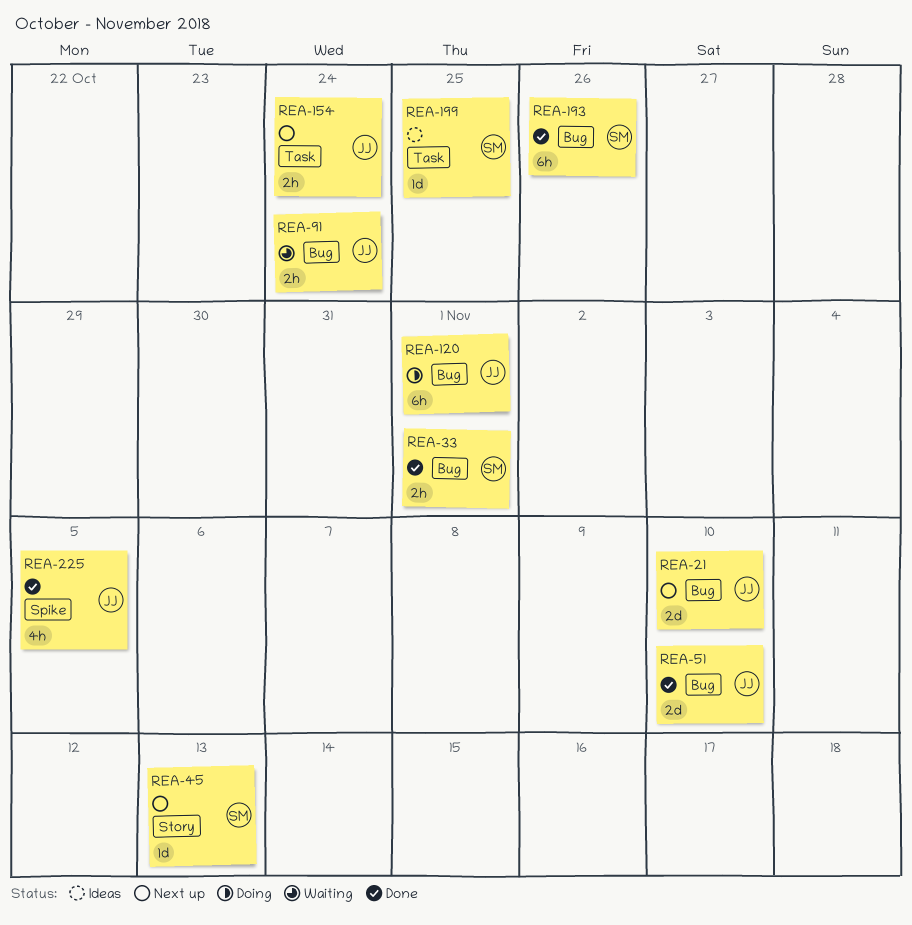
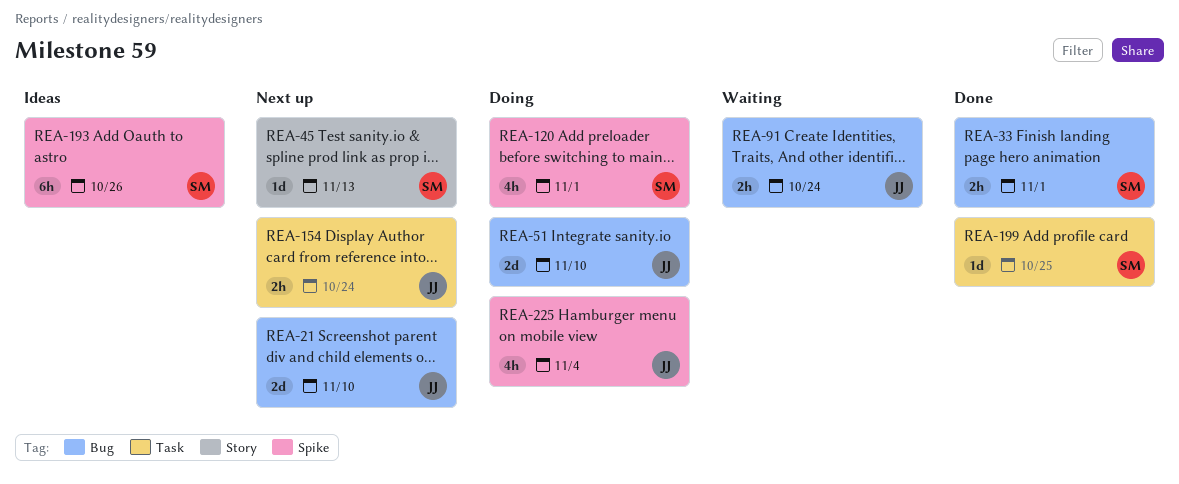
REA-51, status: Done -> Doing
REA-120, owner: JJ -> SM
REA-120, label: Bug -> Spike
REA-120, estimate: 6h -> 4h
REA-193, status: Done -> Ideas
REA-193, label: Bug -> Spike
REA-199, status: Ideas -> Done
REA-225, status: Done -> Doing
REA-225, due: Nov 5 -> Nov 4

